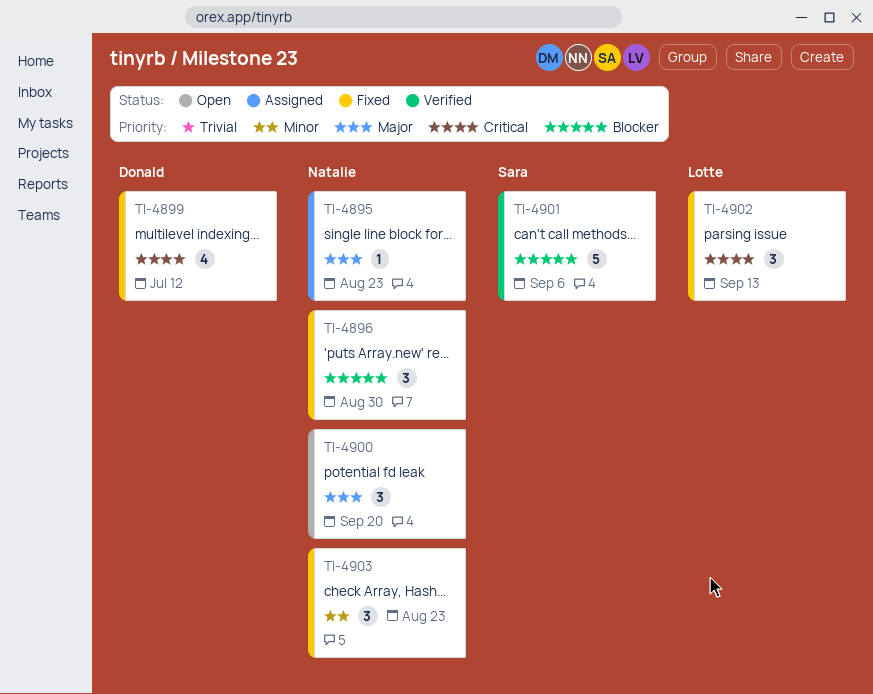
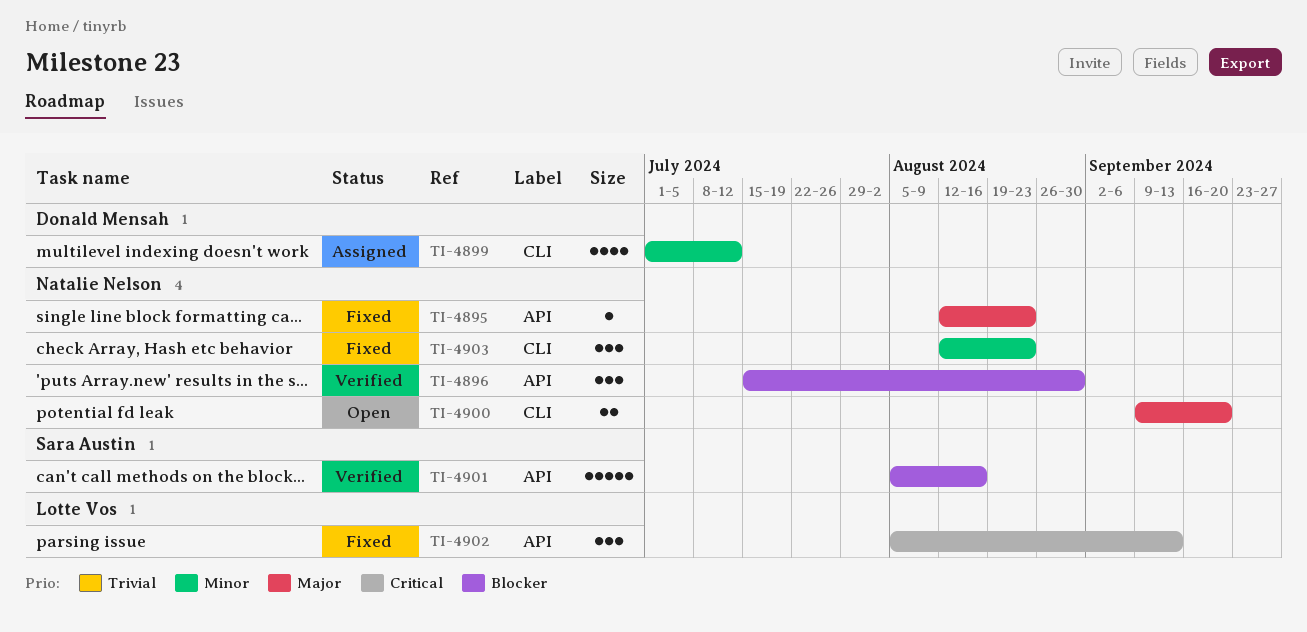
TI-4895, status: Assigned -> Fixed
TI-4896, status: Fixed -> Verified
TI-4899, status: Fixed -> Assigned
TI-4899, priority: Critical -> Minor
TI-4900, estimate: 3 -> 2
TI-4901, due: Sep 6 -> Aug 16

